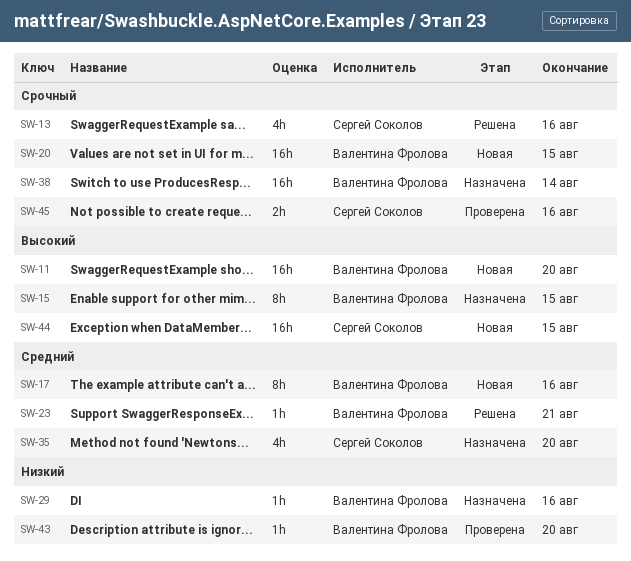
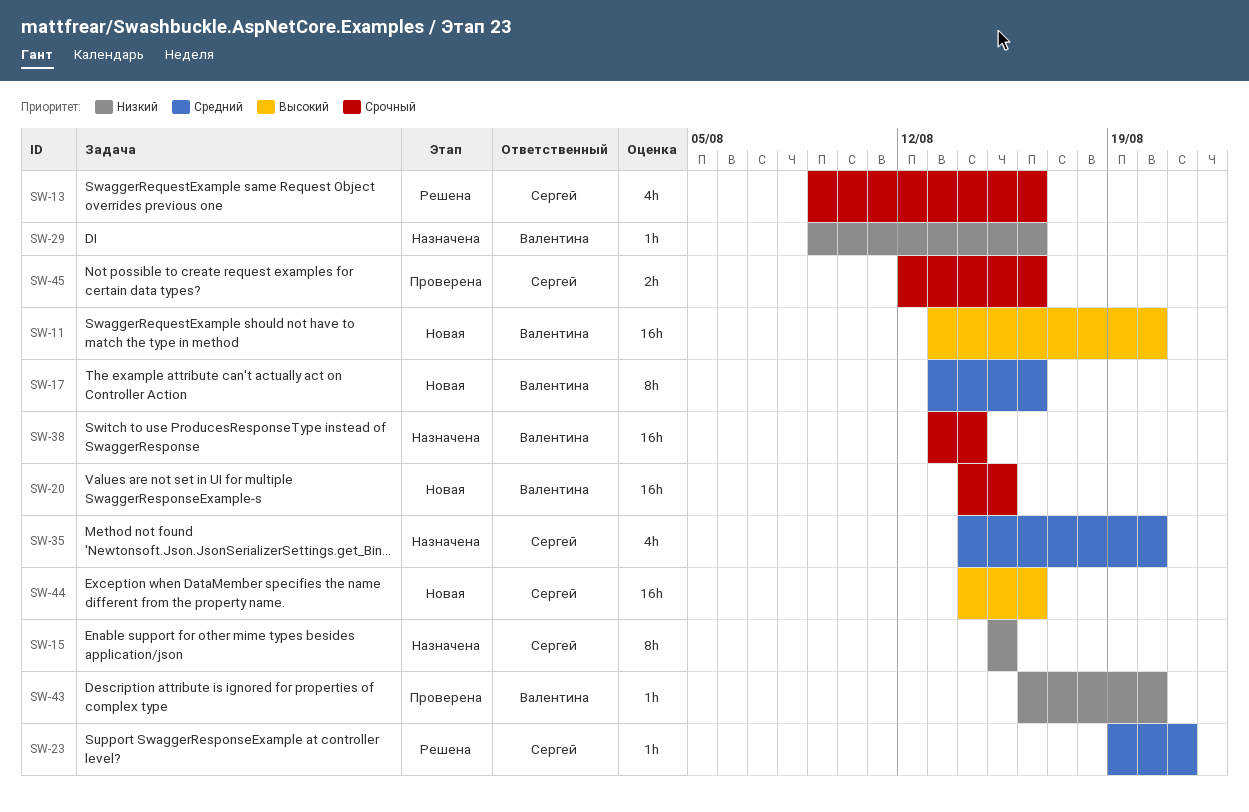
SW-15, owner: Валентина Фролова -> Сергей Соколов
SW-15, priority: Высокий -> Низкий
SW-23, owner: Валентина Фролова -> Сергей Соколов
SW-44, due: Aug 15 -> Aug 16

